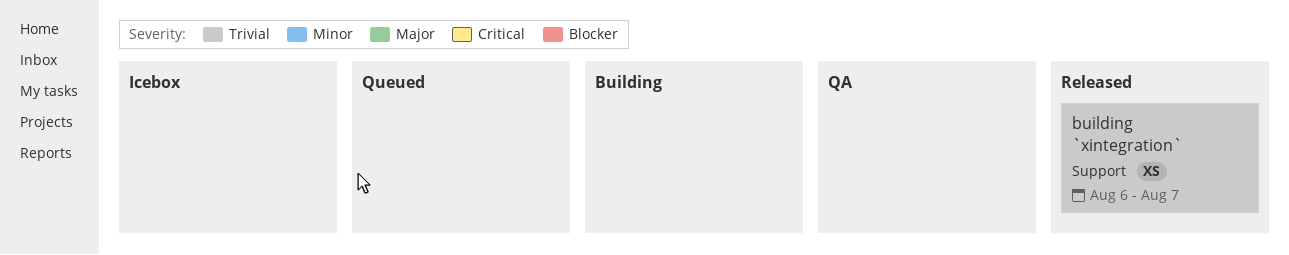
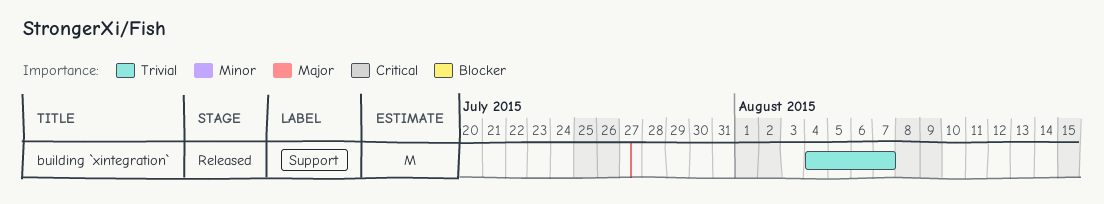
building `xintegration`, estimate: XS -> M
building `xintegration`, start: Aug 6 -> Aug 4

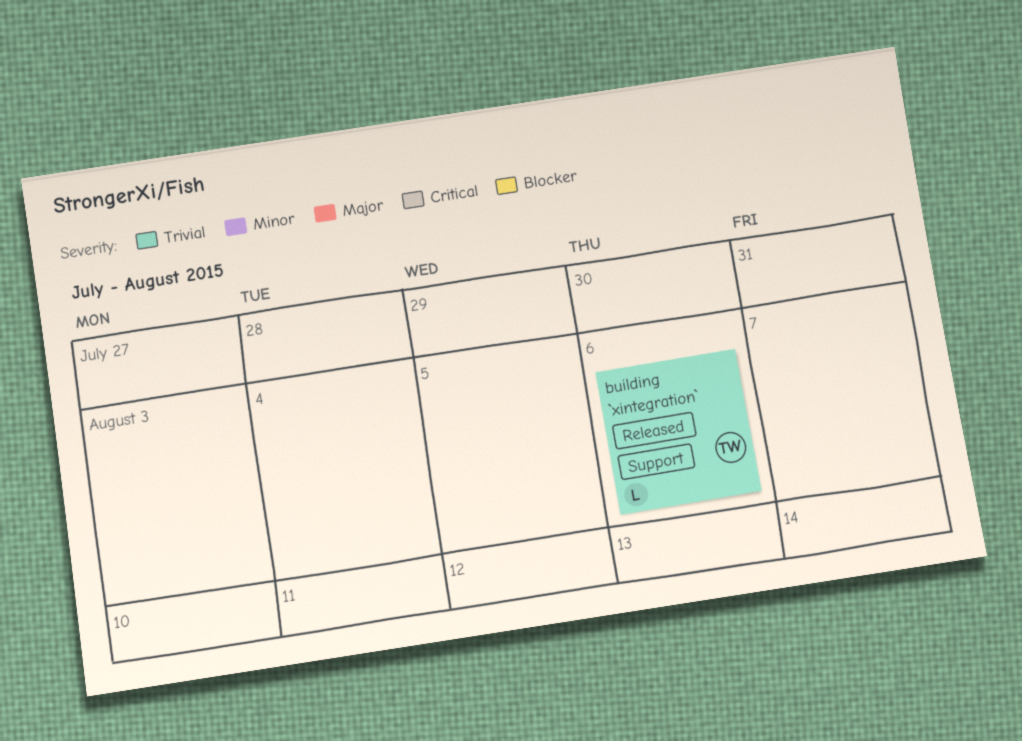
building `xintegration`, estimate: M -> L
building `xintegration`, due: Aug 7 -> Aug 6

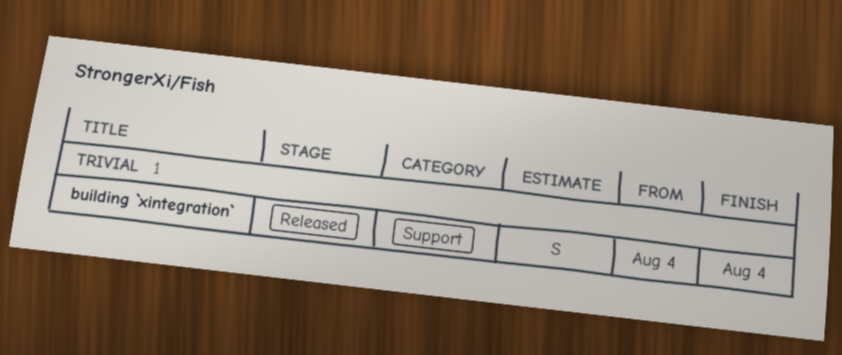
building `xintegration`, estimate: L -> S
building `xintegration`, due: Aug 6 -> Aug 4

